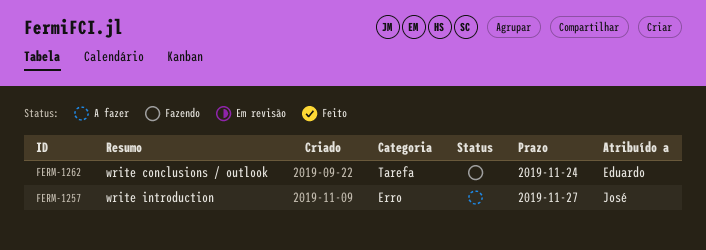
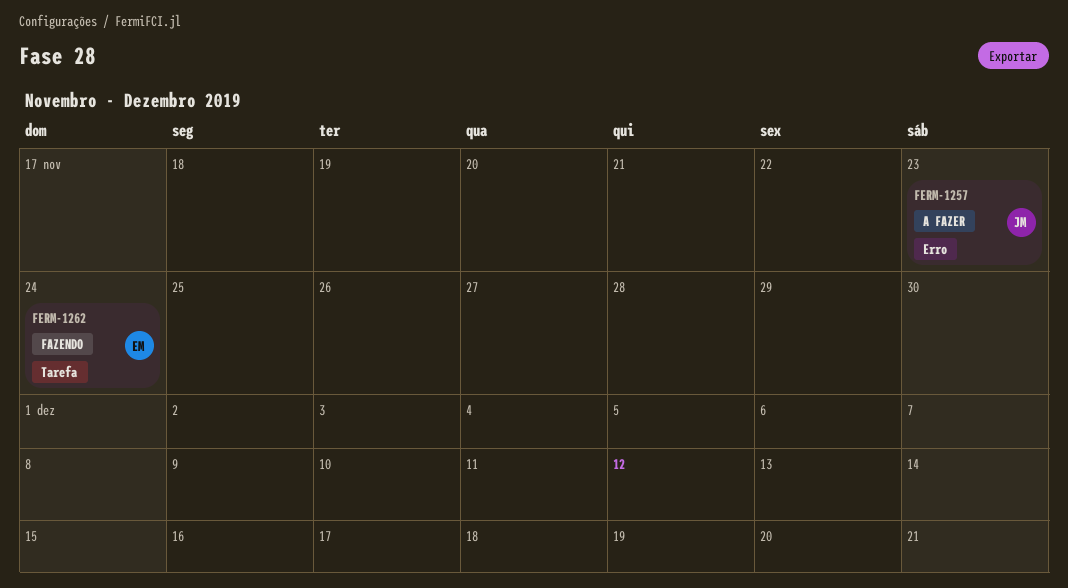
FERM-1257, due: Nov 27 -> Nov 23

